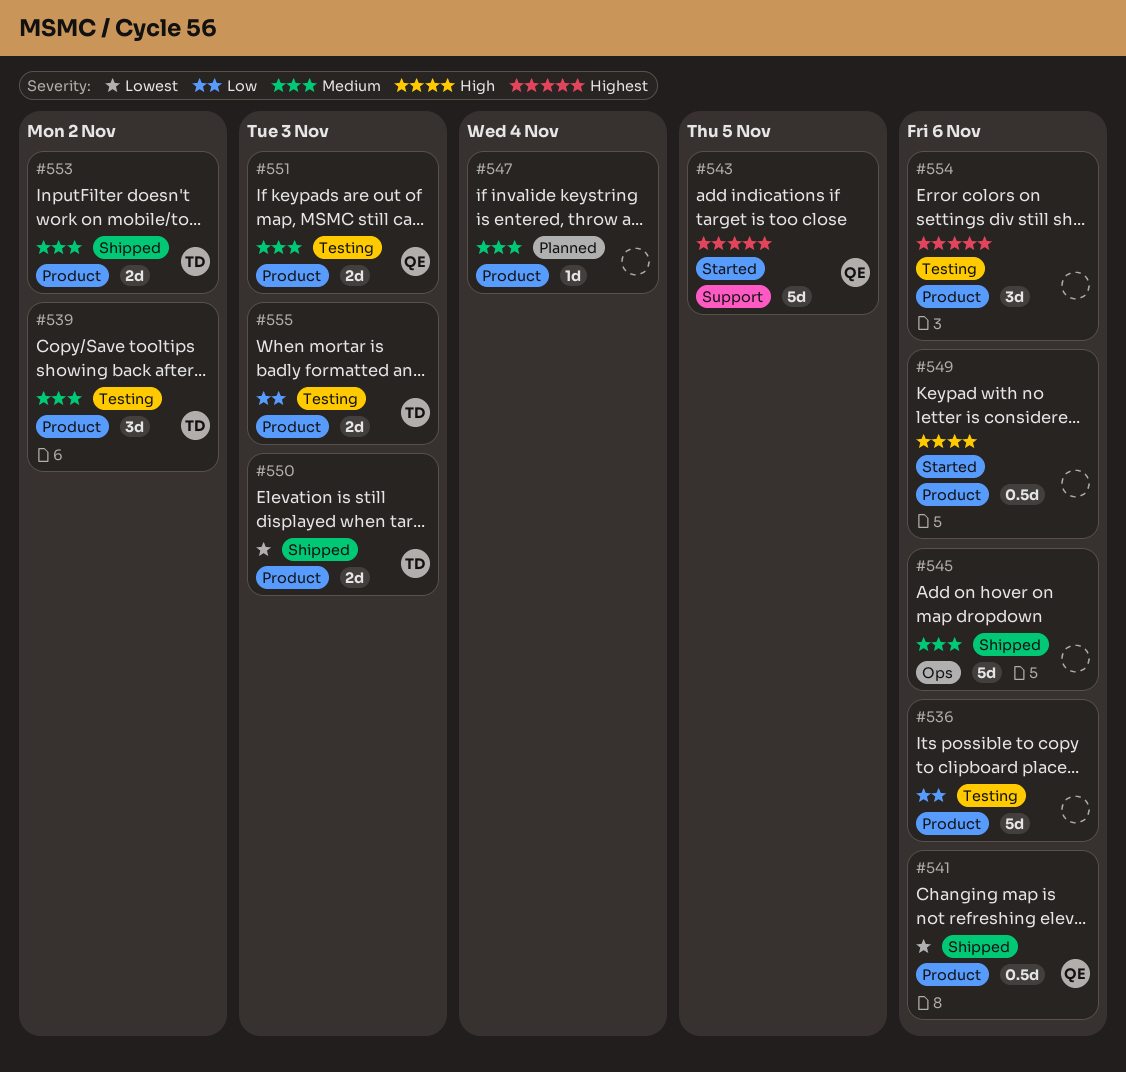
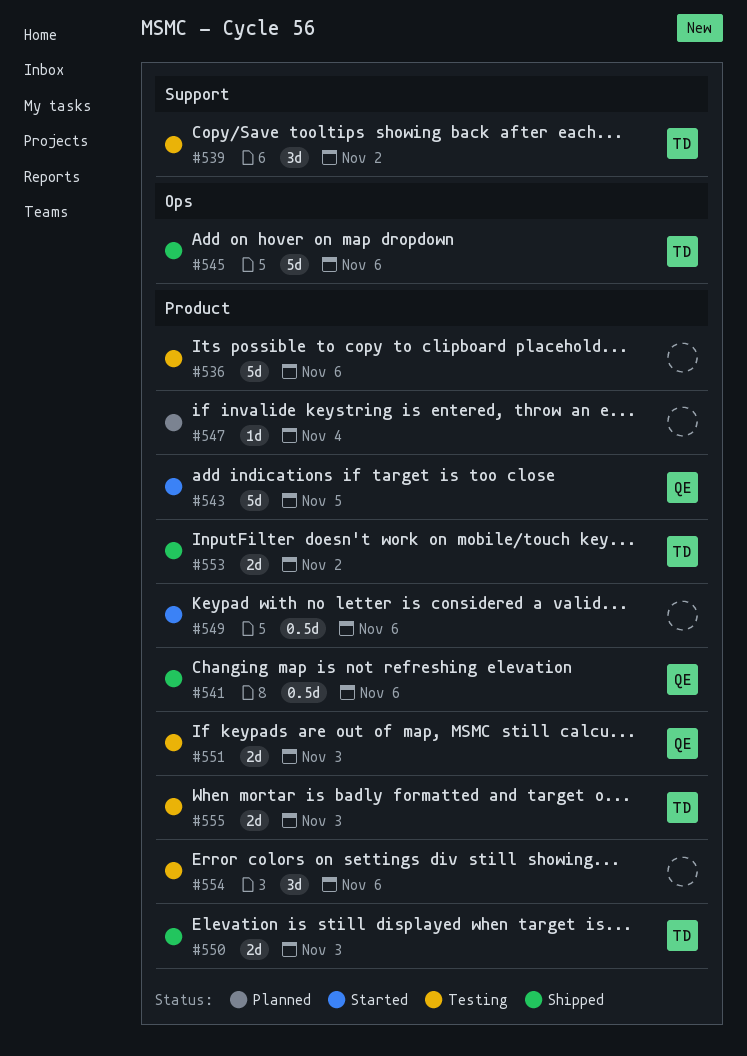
#539, label: Product -> Support
#543, label: Support -> Product
#545, owner: none -> TD

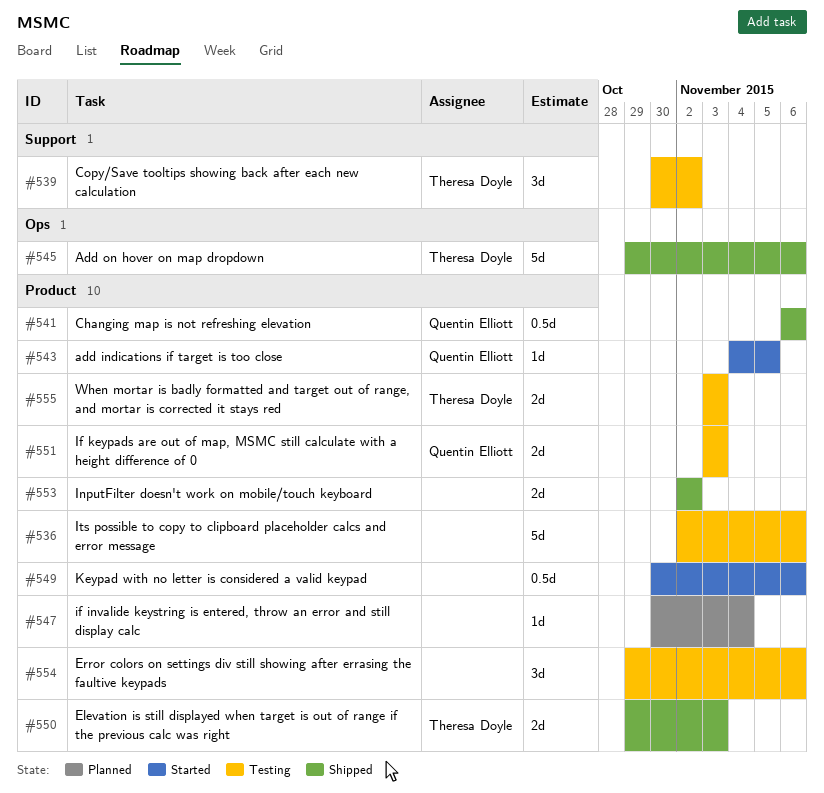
#543, estimate: 5d -> 1d
#553, owner: Theresa Doyle -> none

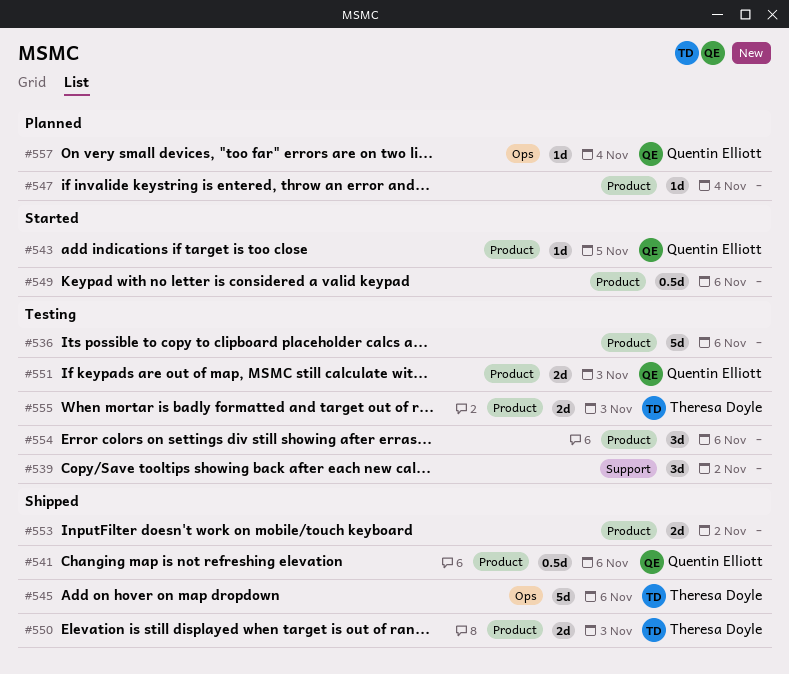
#539, owner: Theresa Doyle -> none
#557: none -> present

